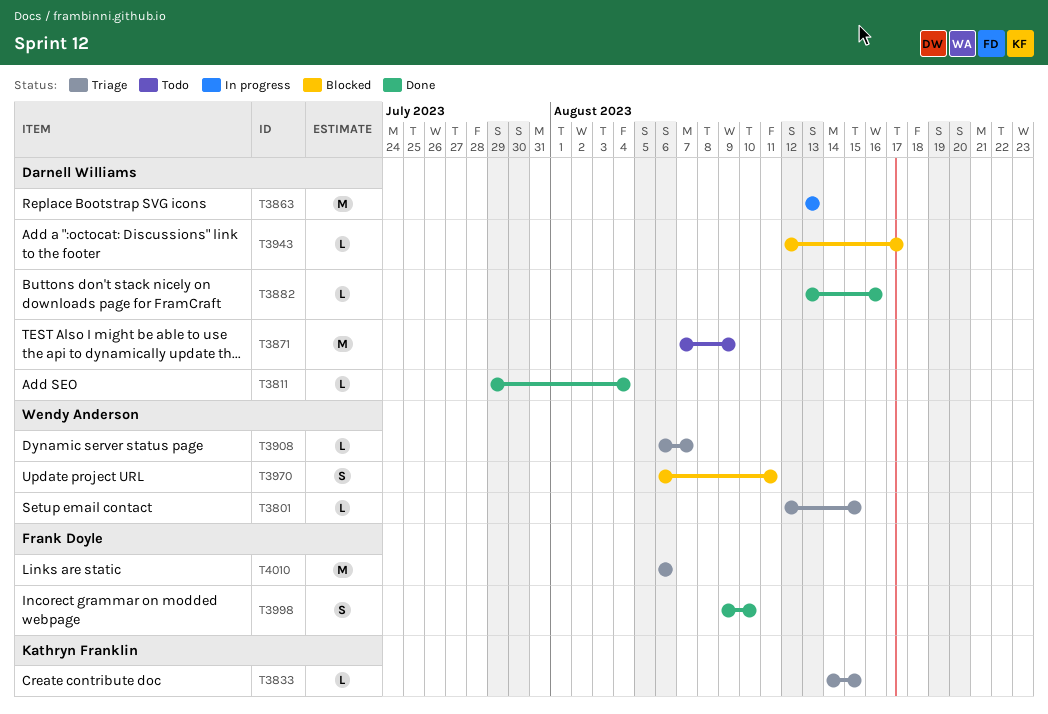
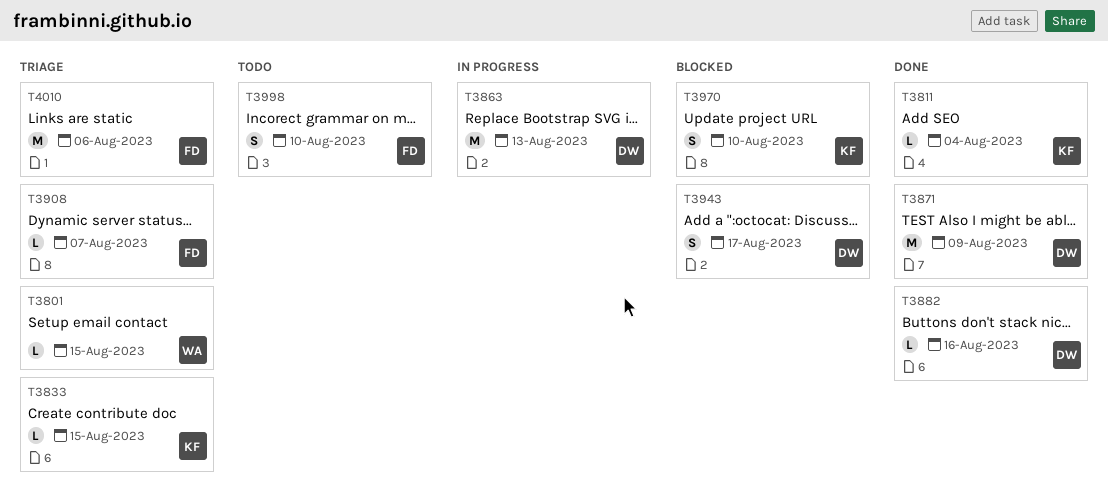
T3811, owner: Darnell Williams -> Kathryn Franklin
T3871, status: Todo -> Done
T3908, owner: Wendy Anderson -> Frank Doyle
T3943, estimate: L -> S
T3970, owner: Wendy Anderson -> Kathryn Franklin
T3970, due: Aug 11 -> Aug 10
T3998, status: Done -> Todo

